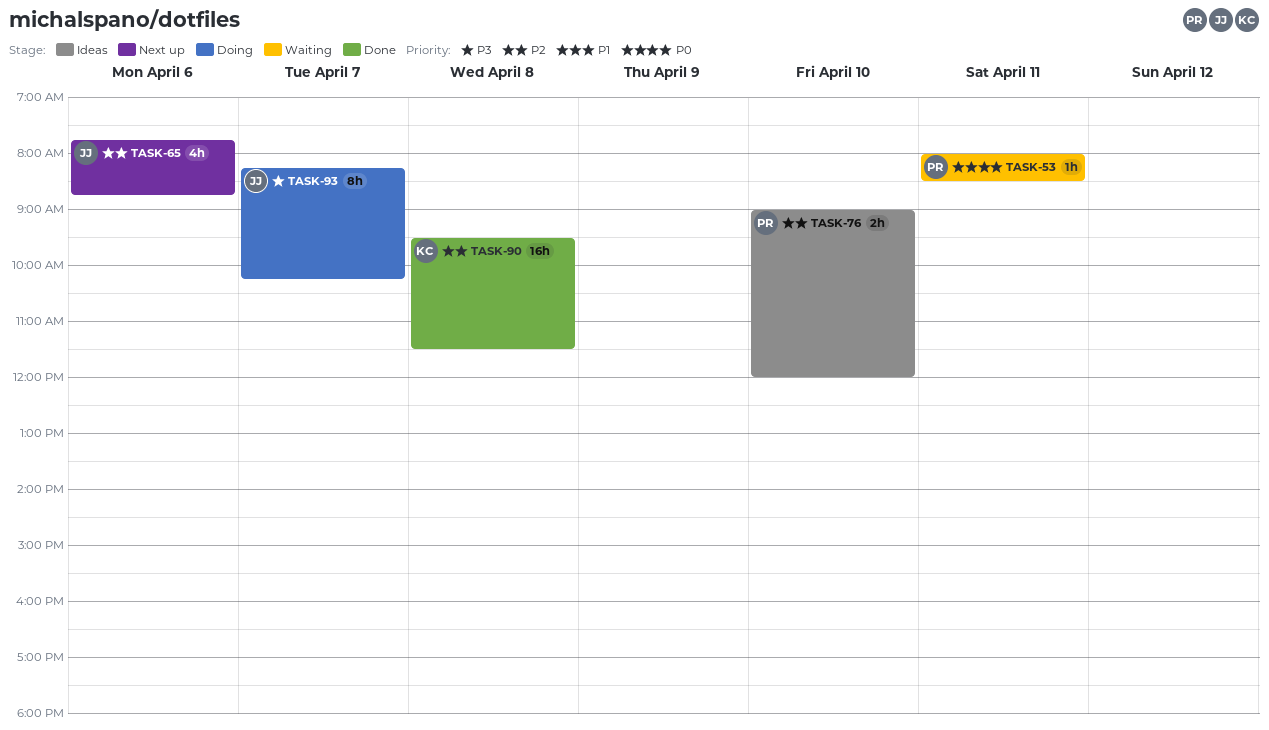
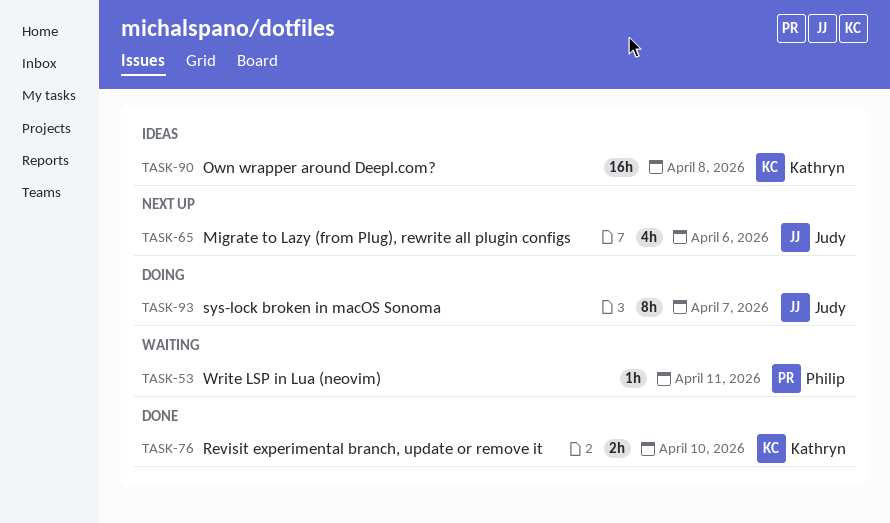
TASK-76, status: Ideas -> Done
TASK-76, owner: Philip -> Kathryn
TASK-90, status: Done -> Ideas

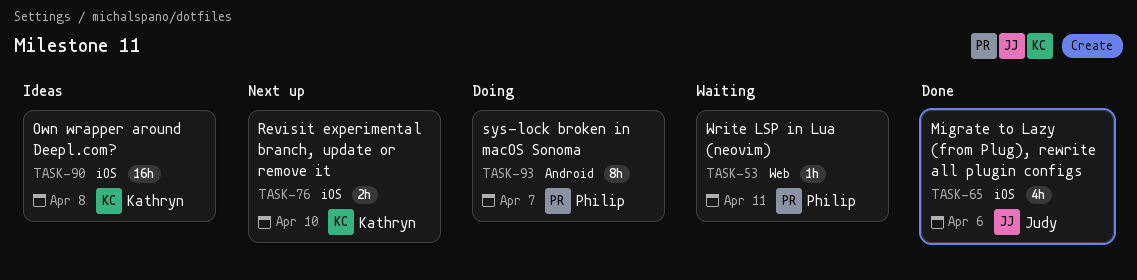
TASK-65, status: Next up -> Done
TASK-76, status: Done -> Next up
TASK-93, owner: Judy -> Philip

